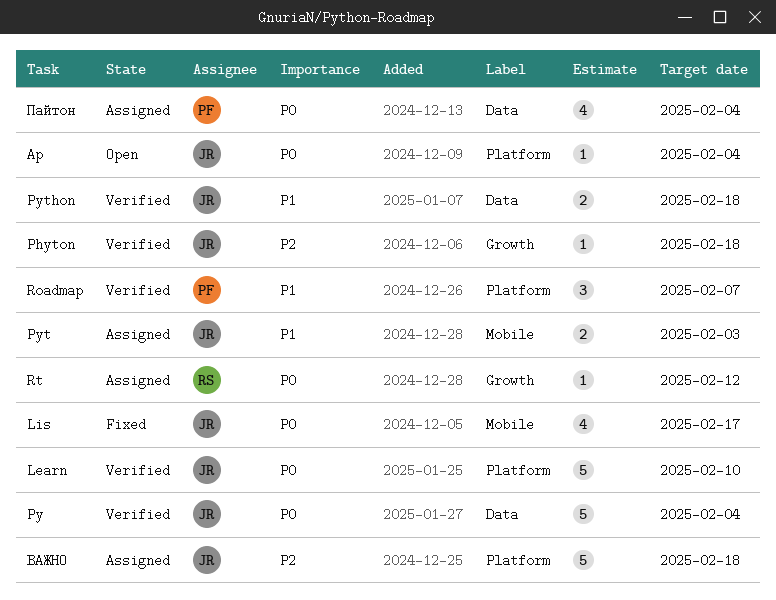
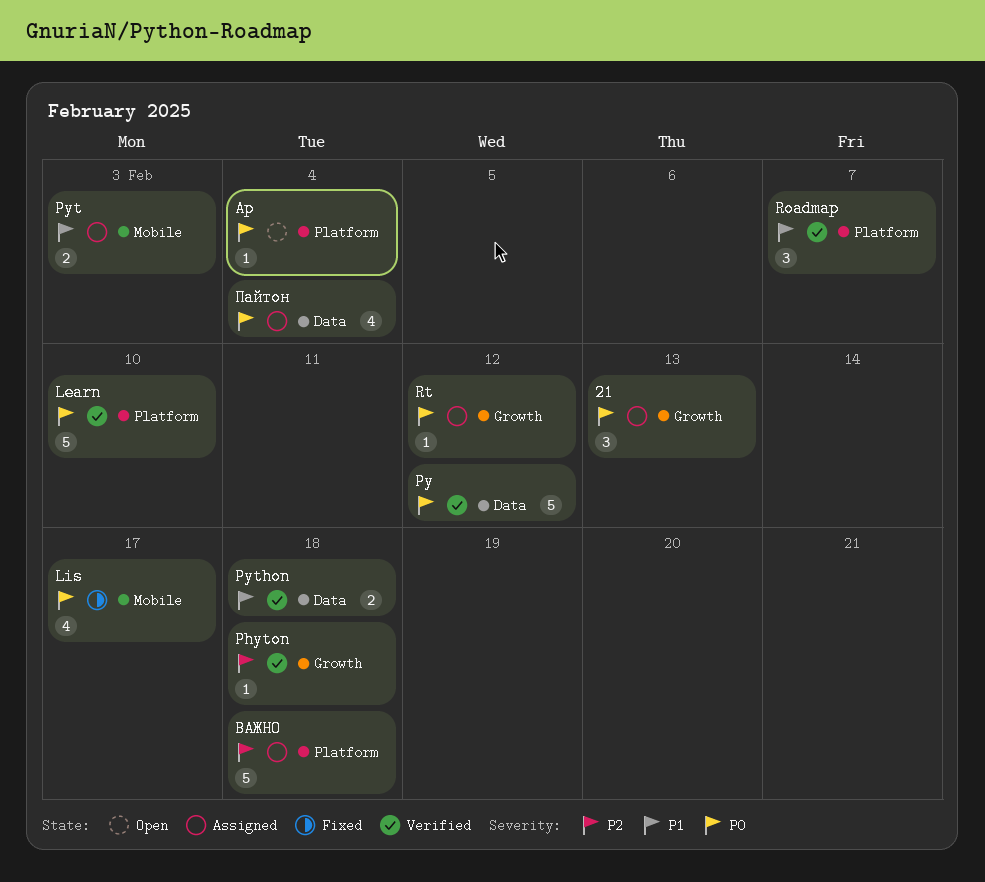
21: none -> present
Py, due: Feb 4 -> Feb 12

